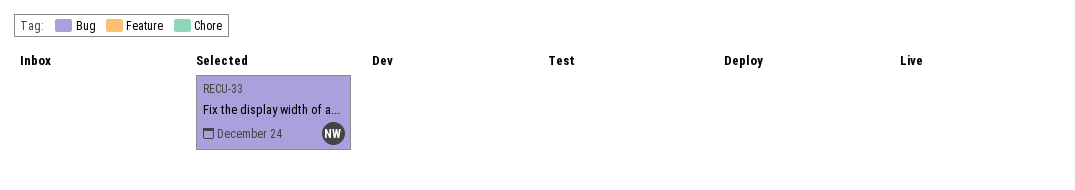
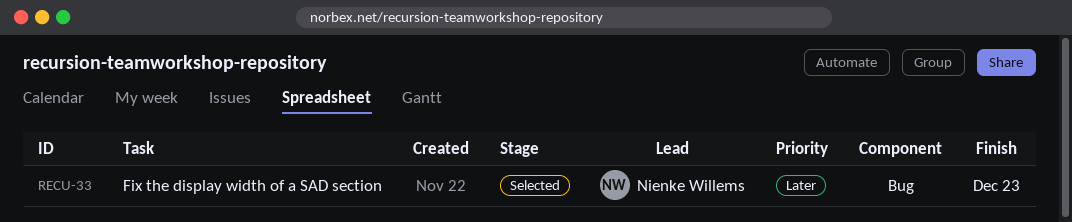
RECU-33, due: Dec 24 -> Dec 23

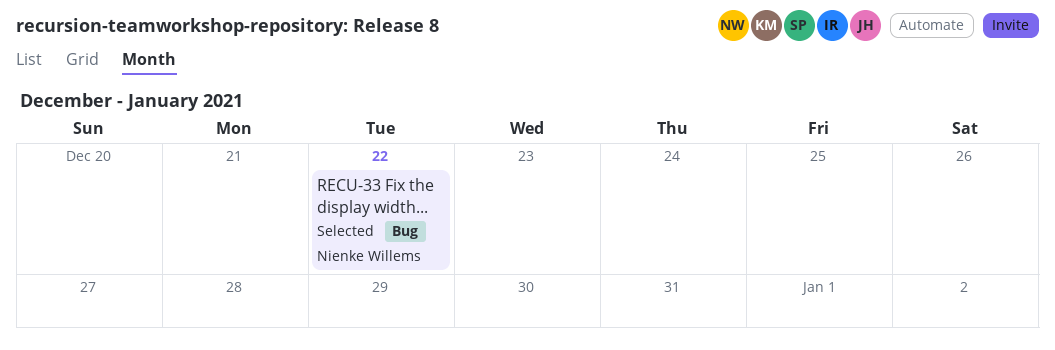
RECU-33, due: Dec 23 -> Dec 22

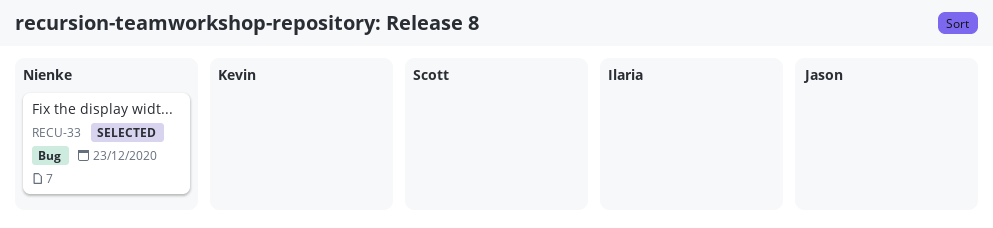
RECU-33, due: Dec 22 -> Dec 23

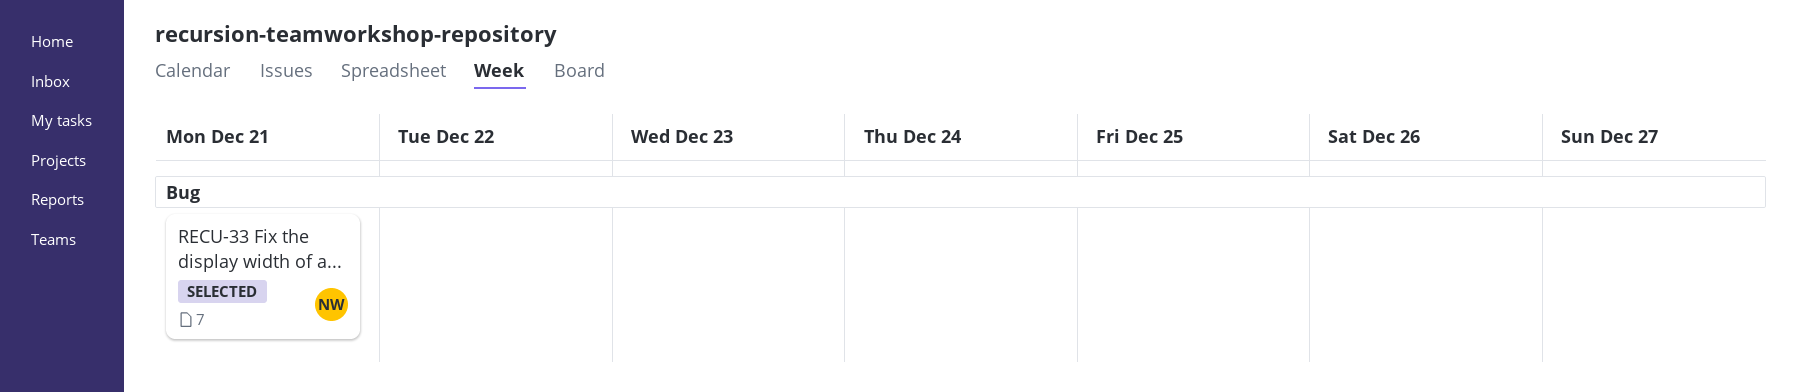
RECU-33, due: Dec 23 -> Dec 21

